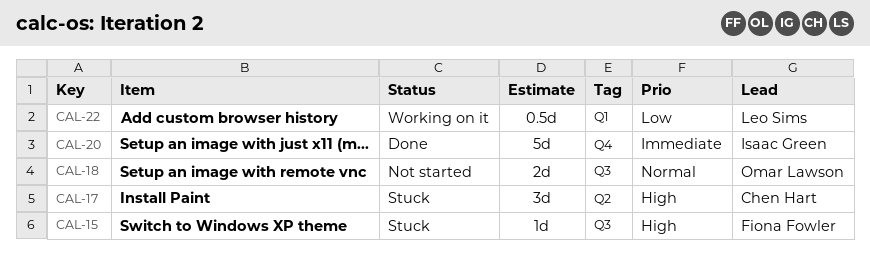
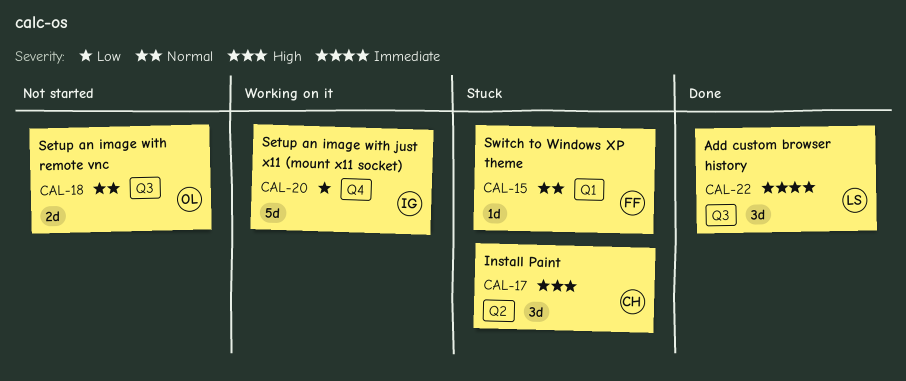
CAL-15, priority: High -> Normal
CAL-15, label: Q3 -> Q1
CAL-20, status: Done -> Working on it
CAL-20, priority: Immediate -> Low
CAL-22, status: Working on it -> Done
CAL-22, priority: Low -> Immediate
CAL-22, label: Q1 -> Q3
CAL-22, estimate: 0.5d -> 3d

